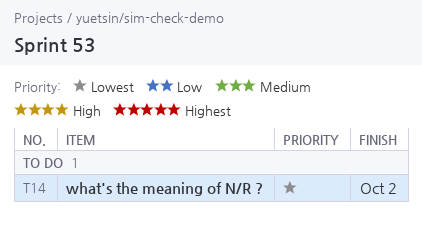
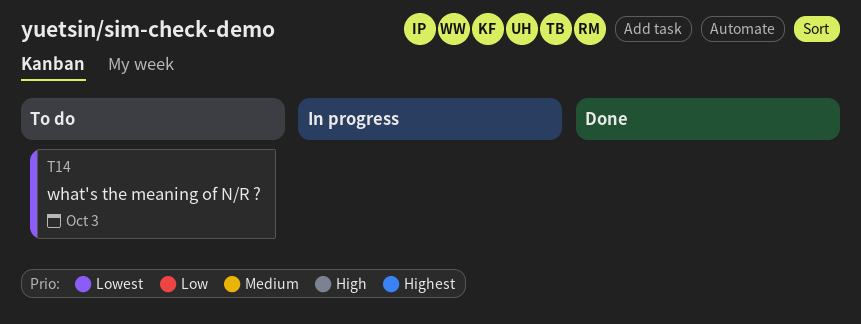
T14, due: Oct 2 -> Oct 3

